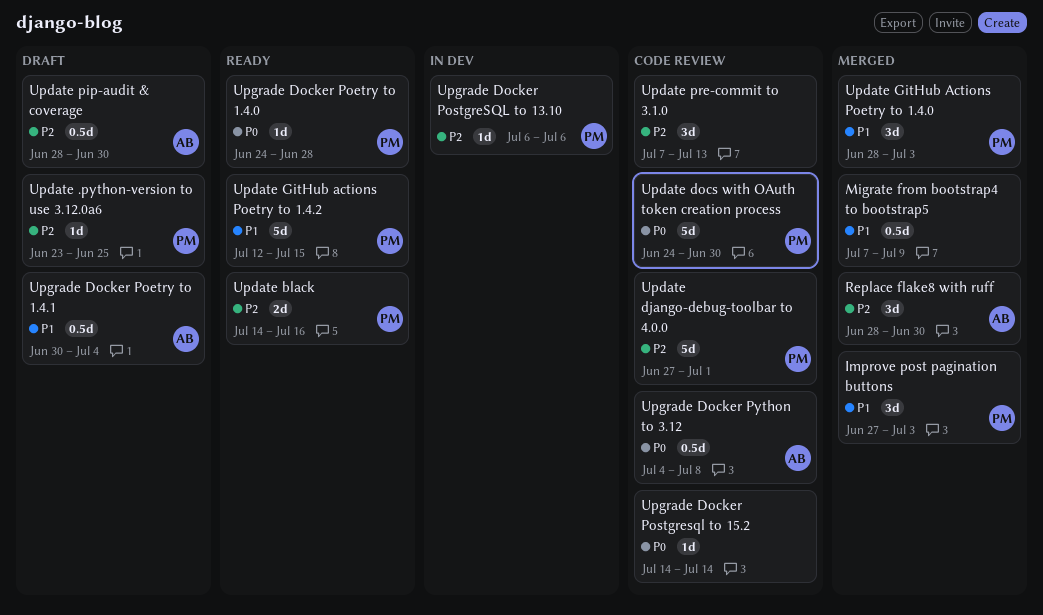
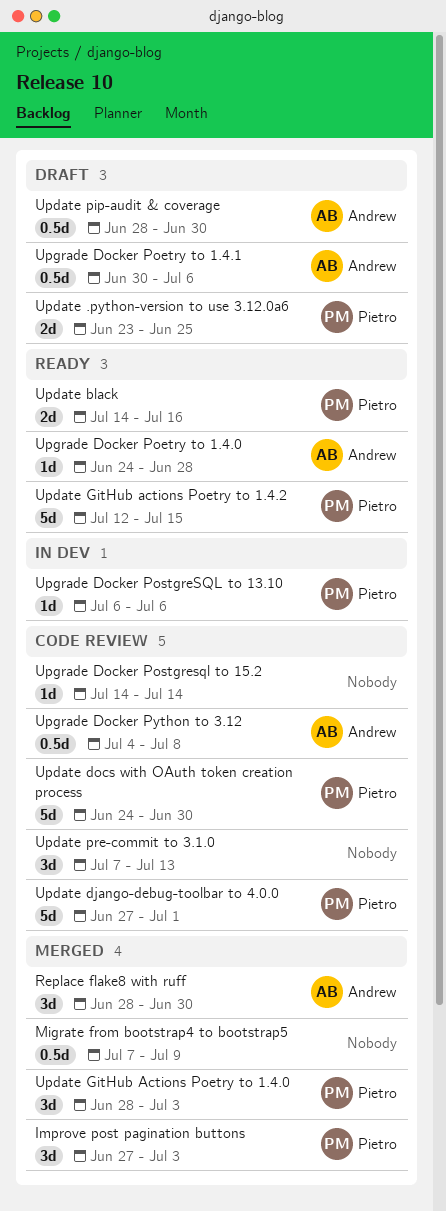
Update .python-version to use 3.12.0a6, estimate: 1d -> 2d
Upgrade Docker Poetry to 1.4.0, owner: Pietro -> Andrew
Upgrade Docker Poetry to 1.4.1, due: Jul 4 -> Jul 6

